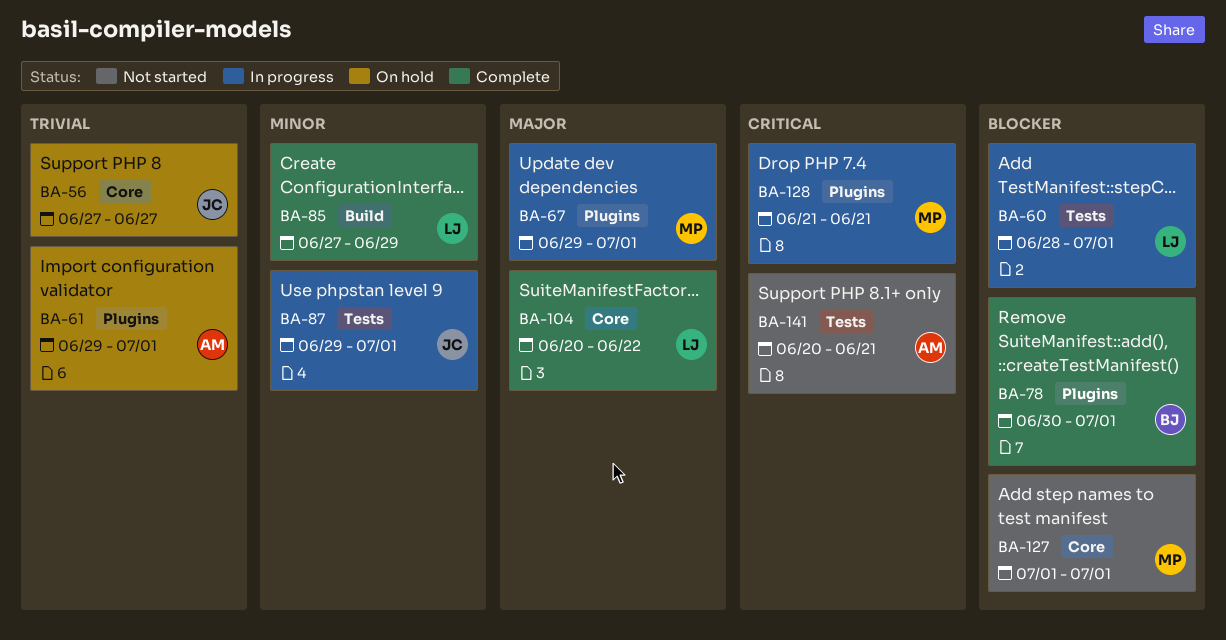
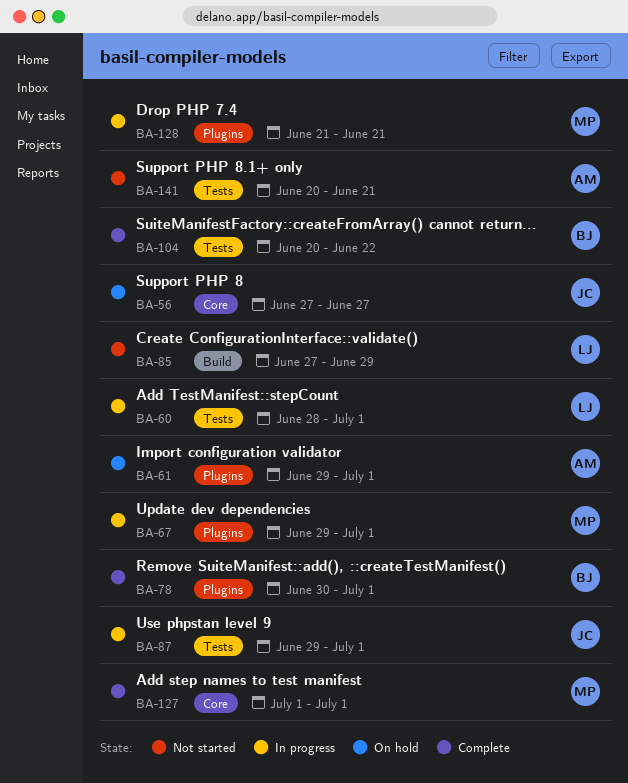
BA-85, status: Complete -> Not started
BA-104, owner: LJ -> BJ
BA-104, label: Core -> Tests
BA-127, status: Not started -> Complete

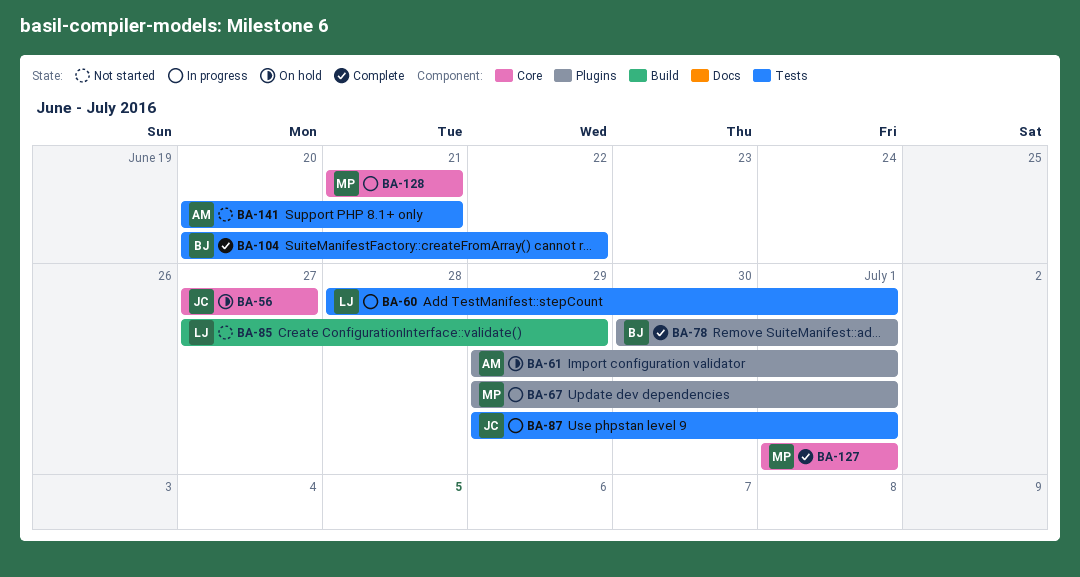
BA-128, label: Plugins -> Core

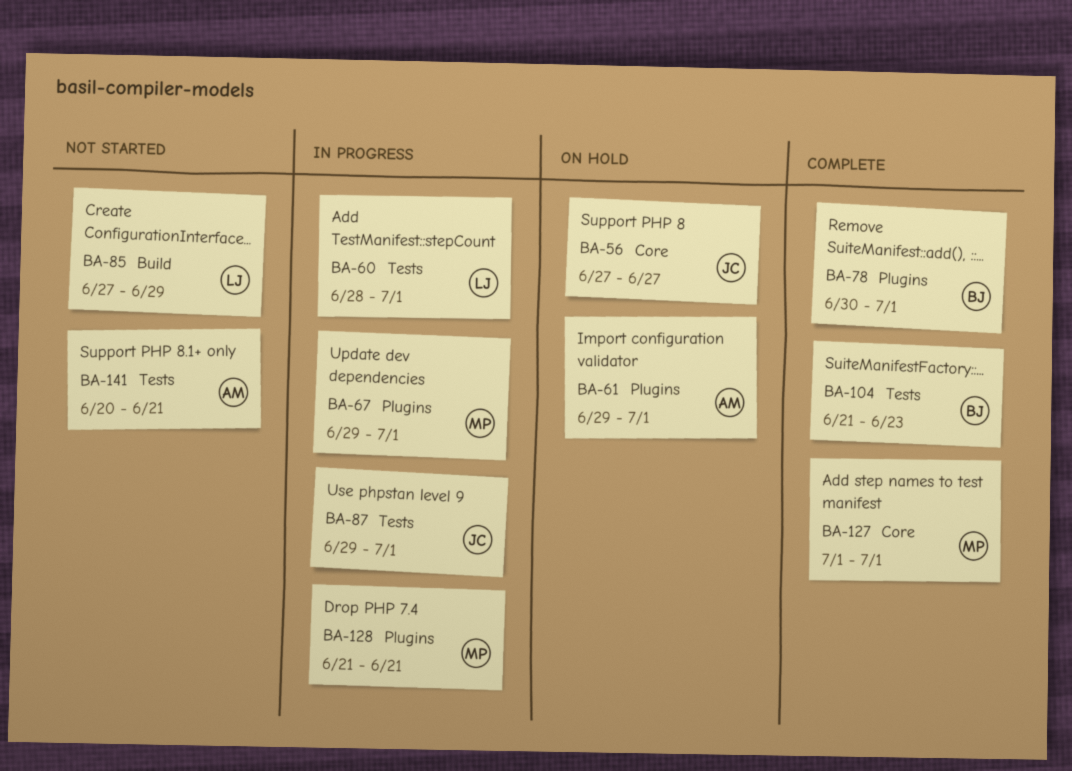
BA-104, start: Jun 20 -> Jun 21
BA-104, due: Jun 22 -> Jun 23
BA-128, label: Core -> Plugins

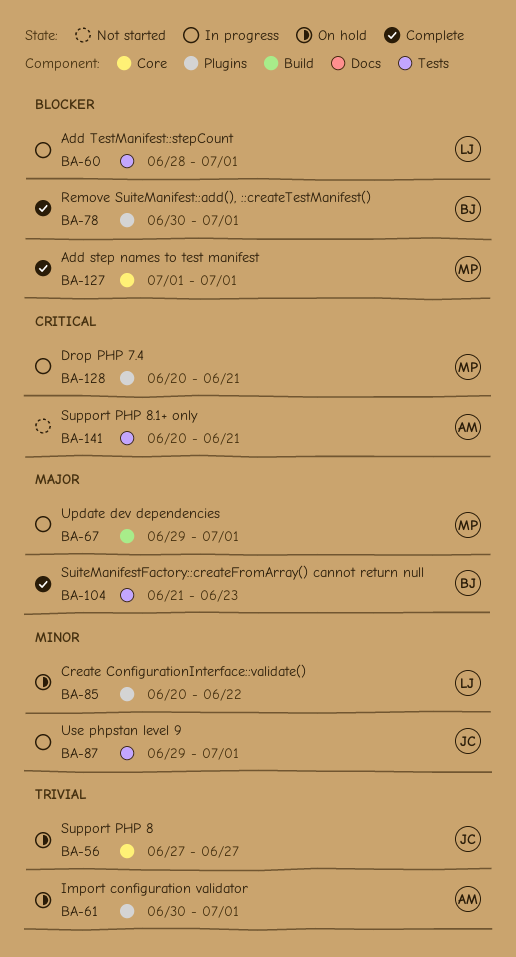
BA-61, start: Jun 29 -> Jun 30
BA-67, label: Plugins -> Build
BA-85, status: Not started -> On hold
BA-85, label: Build -> Plugins
BA-85, start: Jun 27 -> Jun 20
BA-85, due: Jun 29 -> Jun 22
BA-128, start: Jun 21 -> Jun 20

